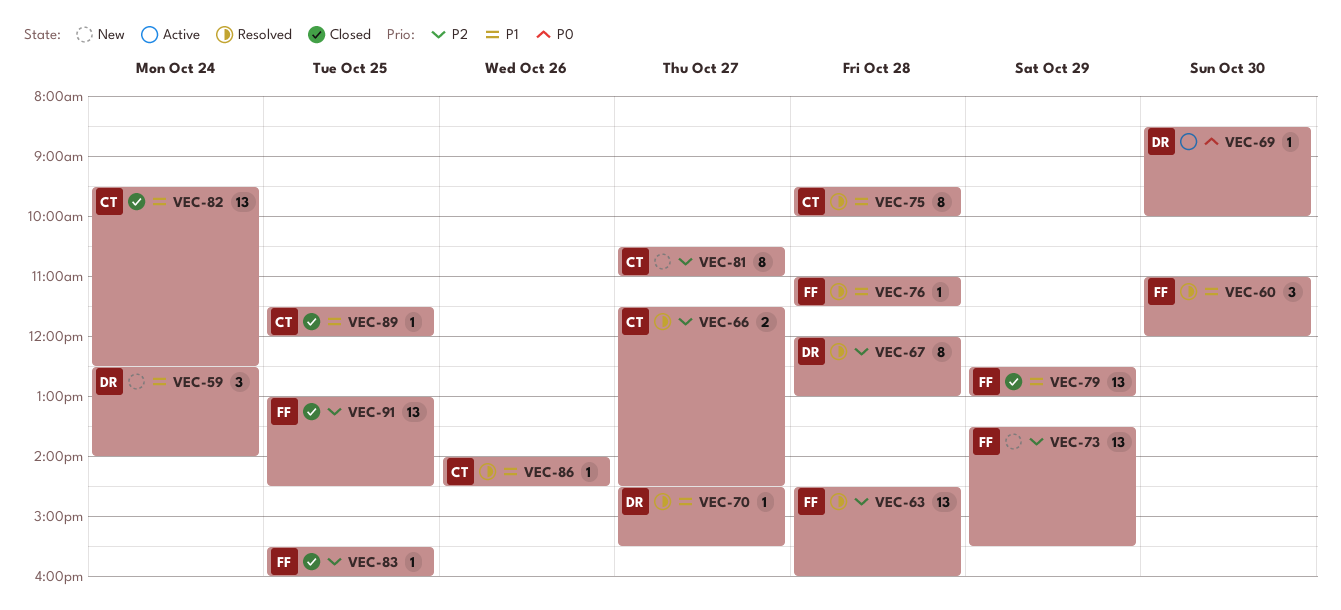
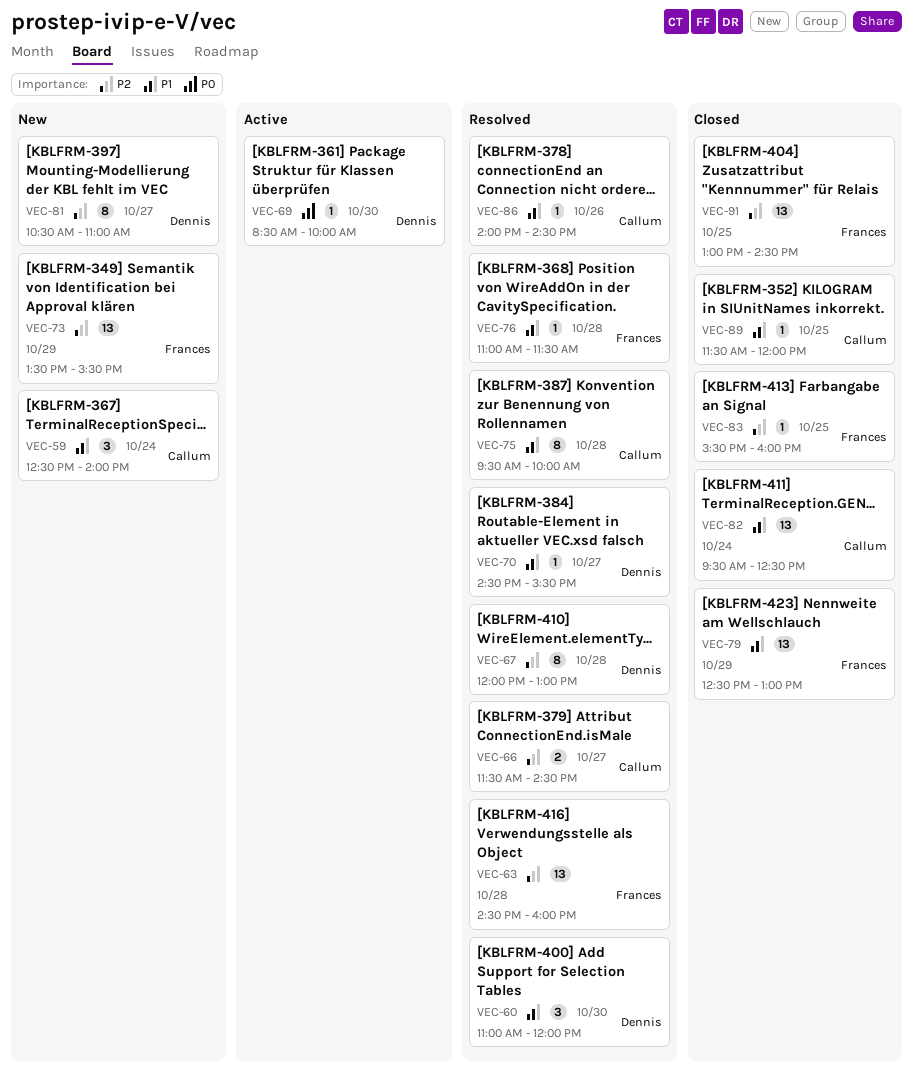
VEC-59, owner: Dennis -> Callum
VEC-60, owner: Frances -> Dennis
VEC-81, owner: Callum -> Dennis

